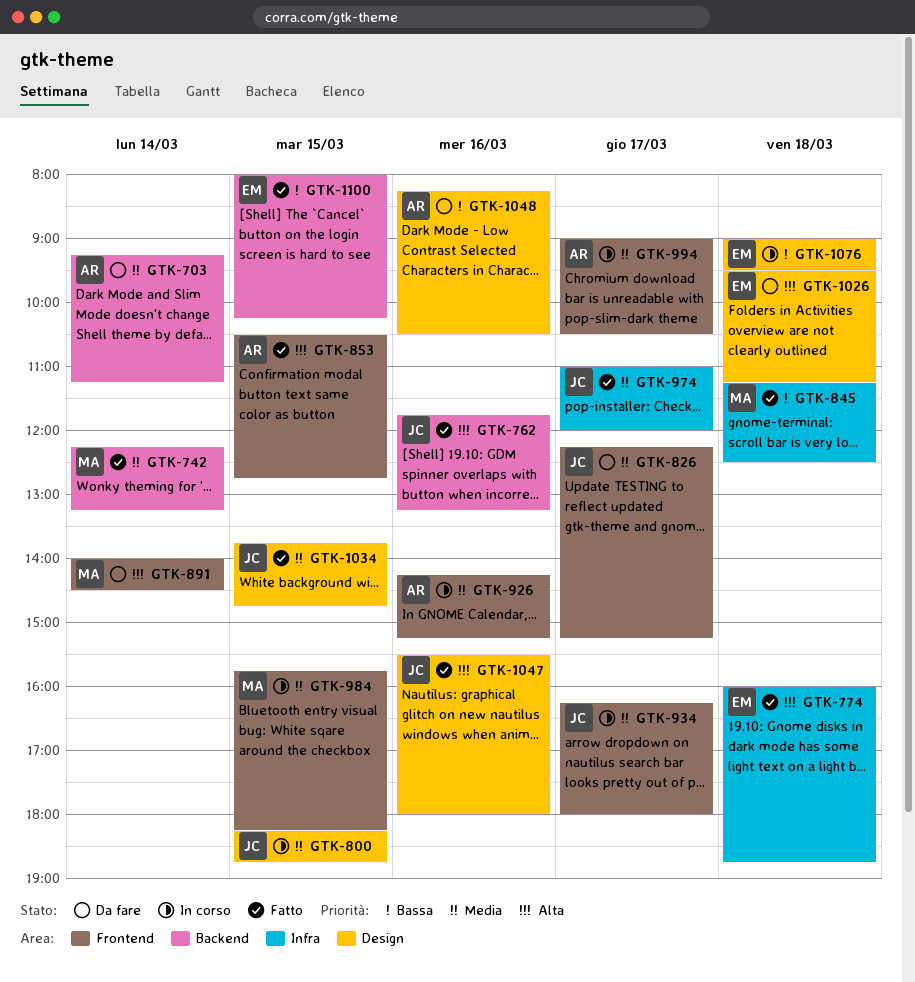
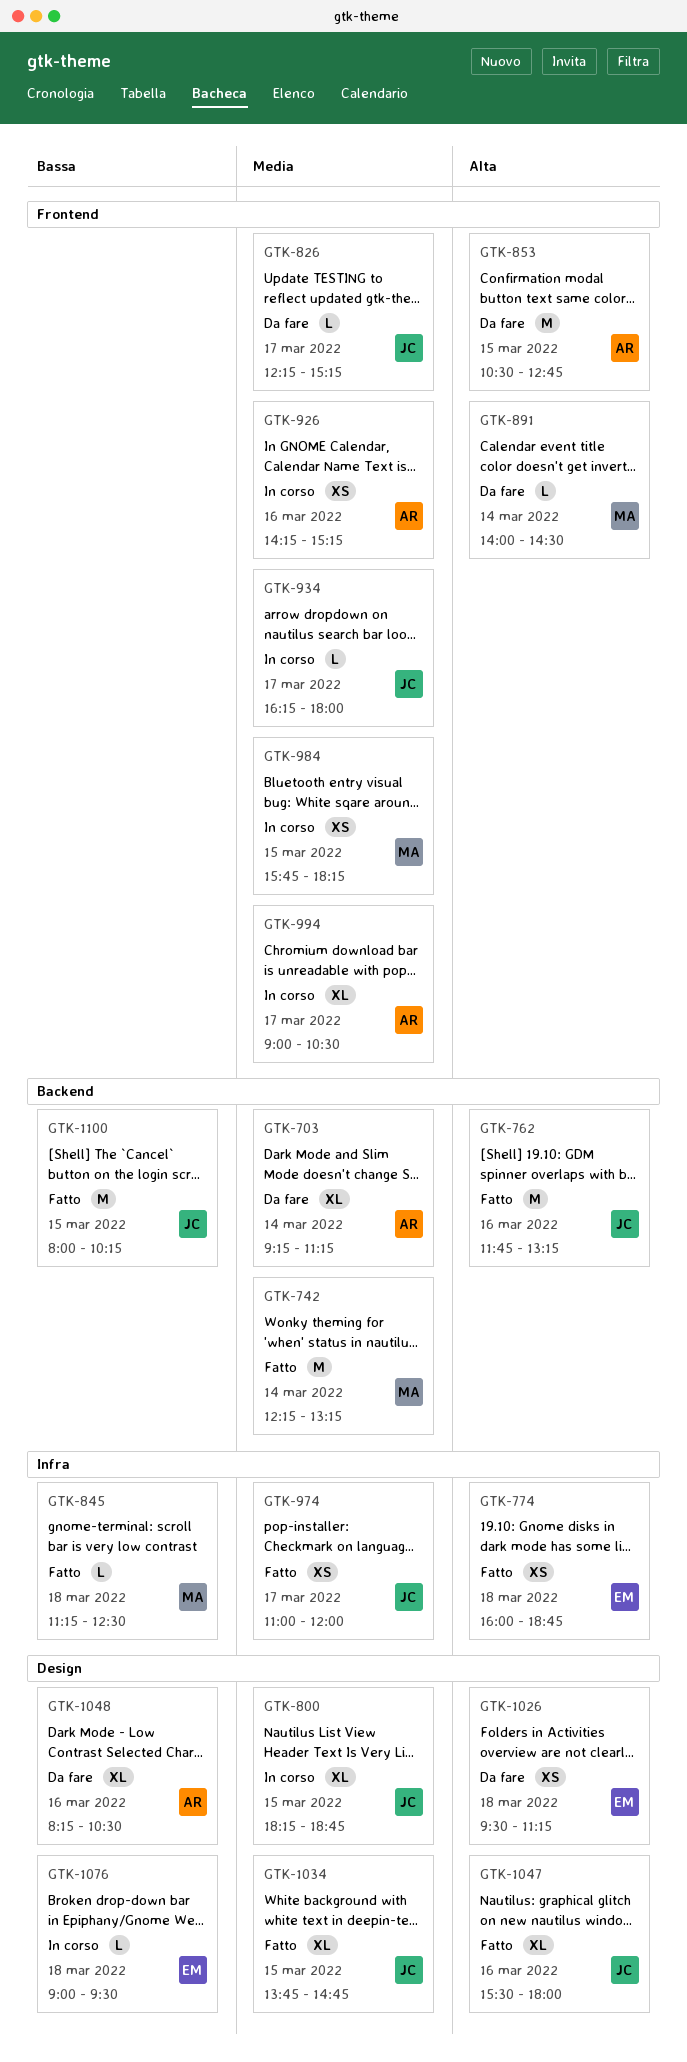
GTK-853, status: Fatto -> Da fare
GTK-1100, owner: EM -> JC

